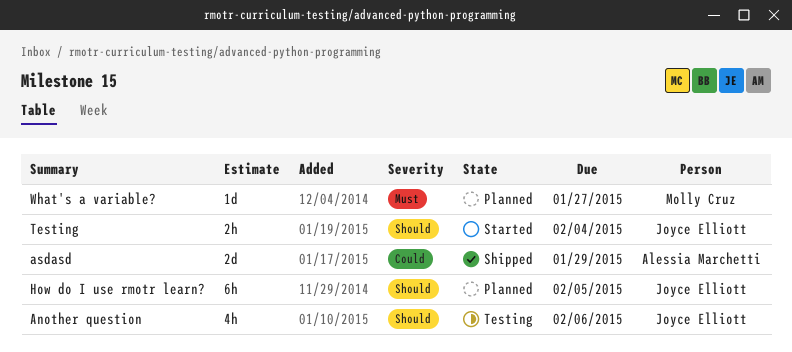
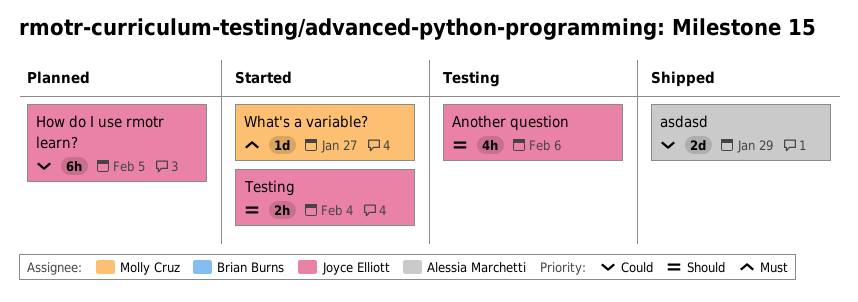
How do I use rmotr learn?, priority: Should -> Could
What's a variable?, status: Planned -> Started

